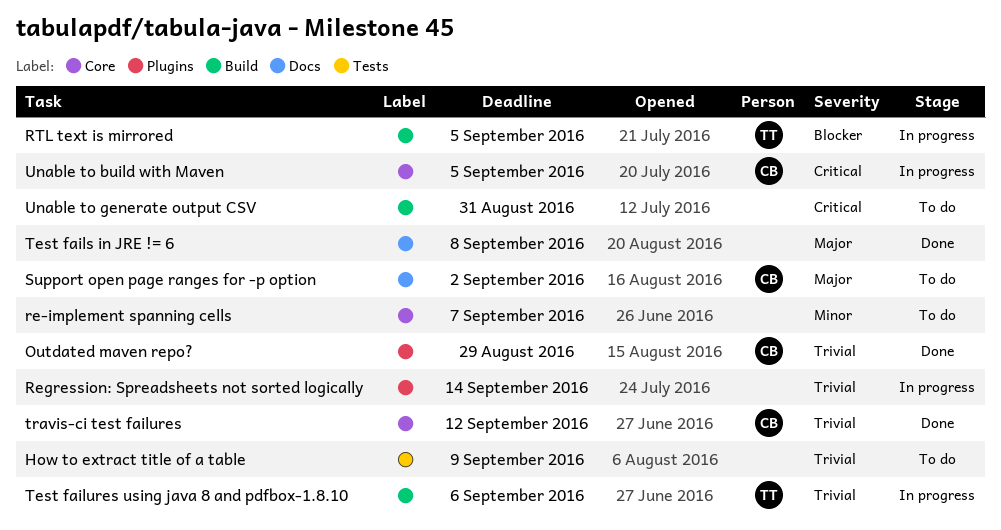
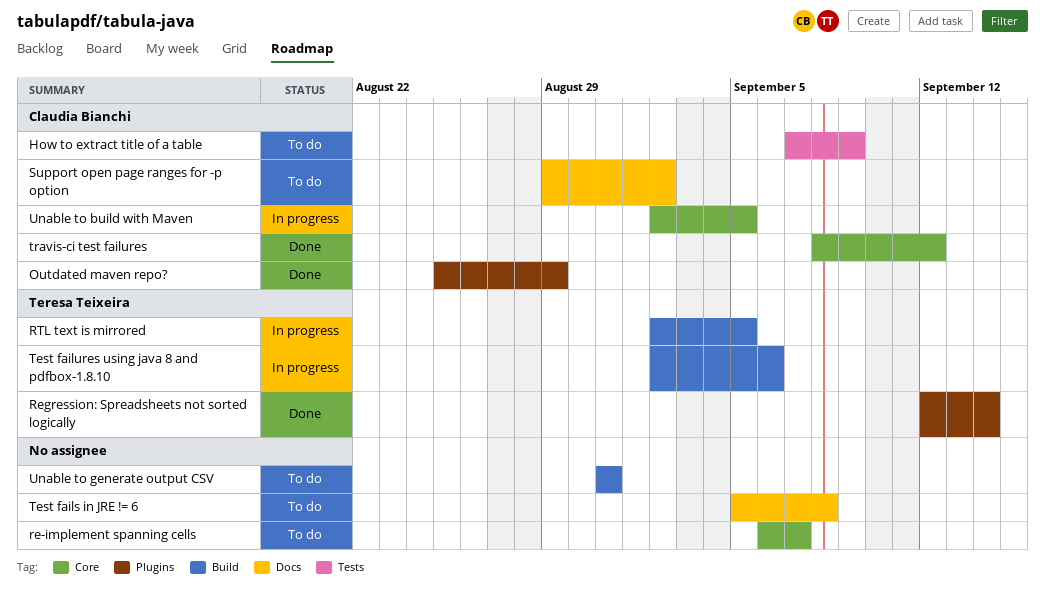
How to extract title of a table, owner: none -> Claudia Bianchi
Regression: Spreadsheets not sorted logically, status: In progress -> Done
Regression: Spreadsheets not sorted logically, owner: none -> Teresa Teixeira
Test fails in JRE != 6, status: Done -> To do

